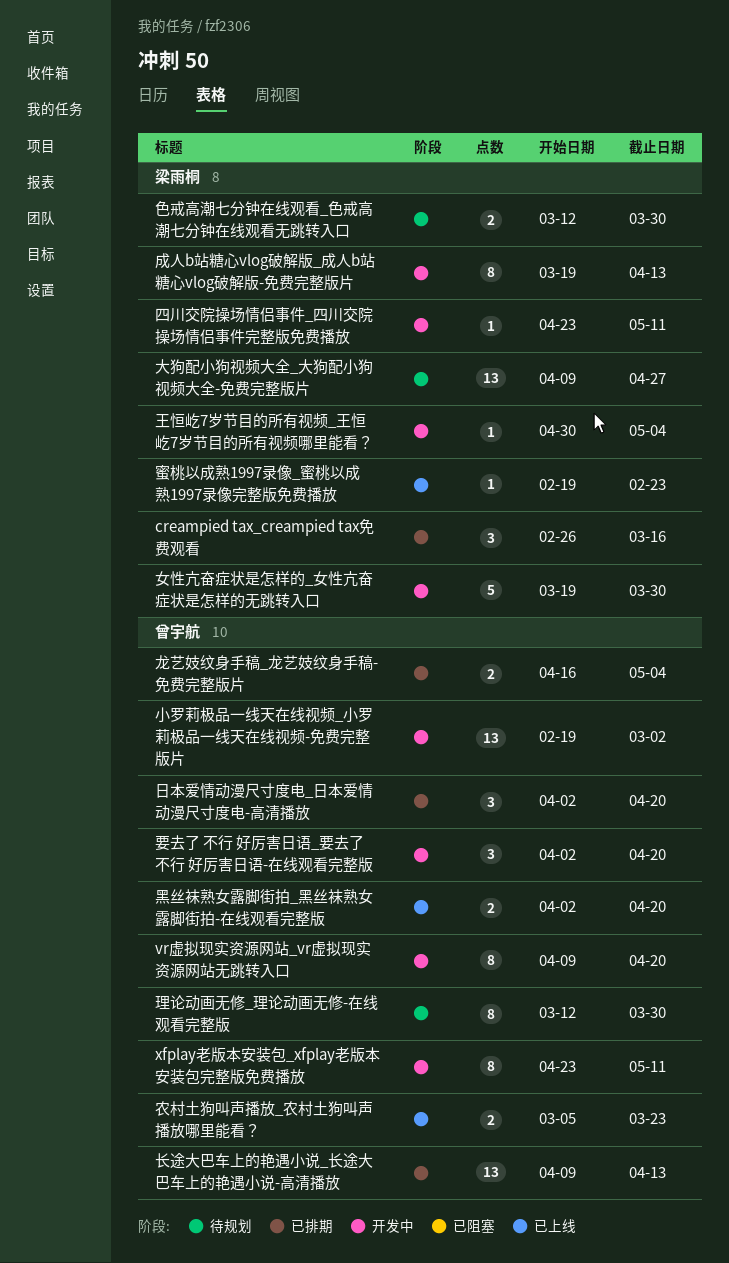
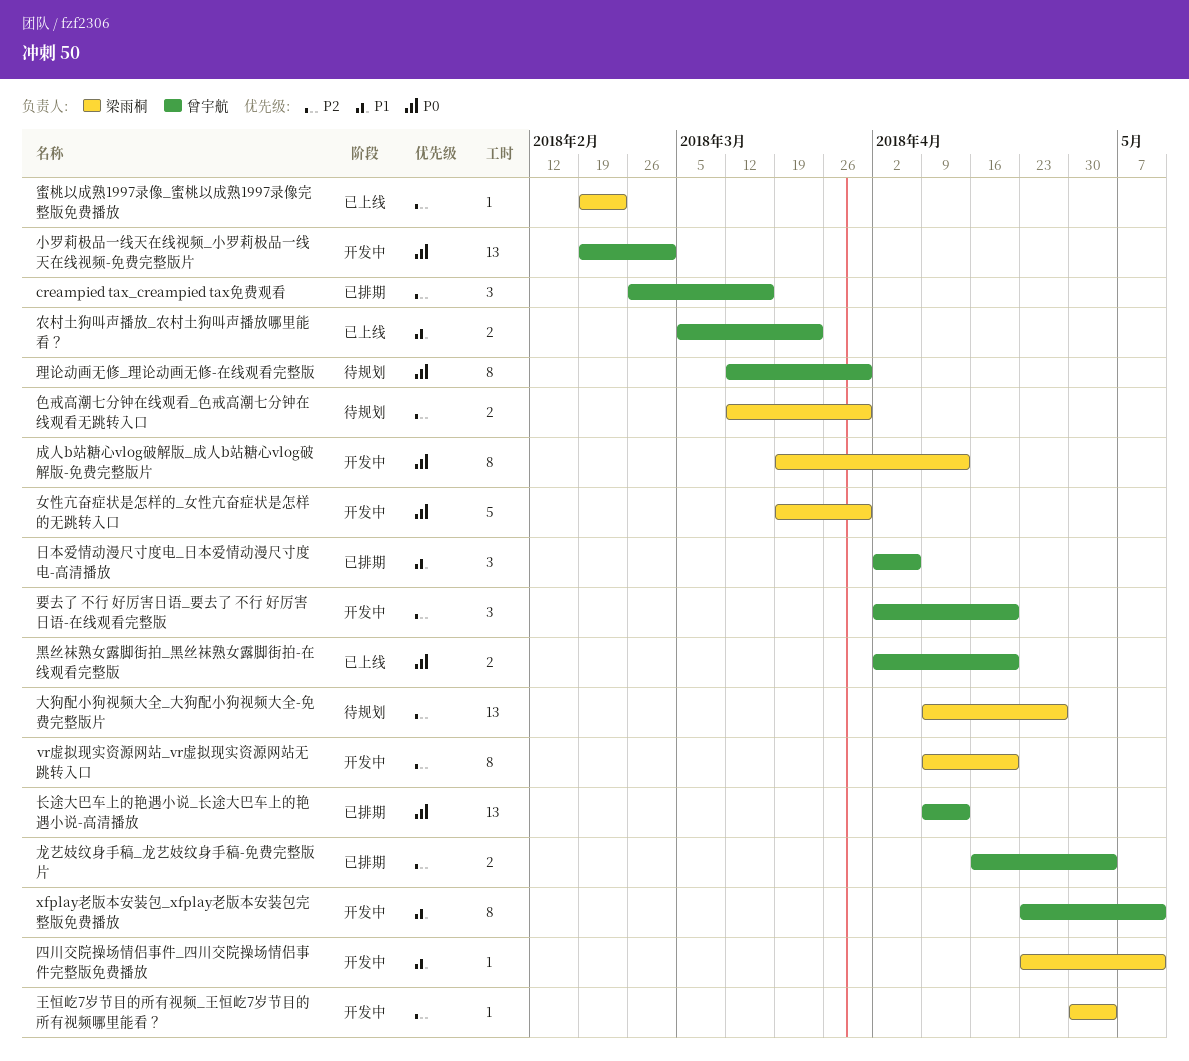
creampied tax_creampied tax免费观看, owner: 梁雨桐 -> 曾宇航
vr虚拟现实资源网站_vr虚拟现实资源网站无跳转入口, owner: 曾宇航 -> 梁雨桐
日本爱情动漫尺寸度电_日本爱情动漫尺寸度电-高清播放, due: Apr 20 -> Apr 6

